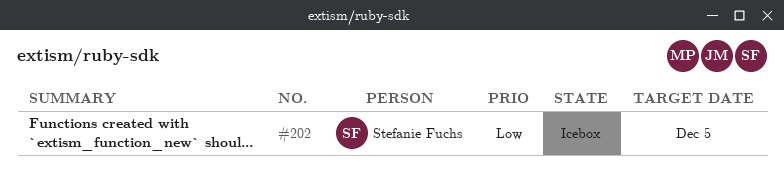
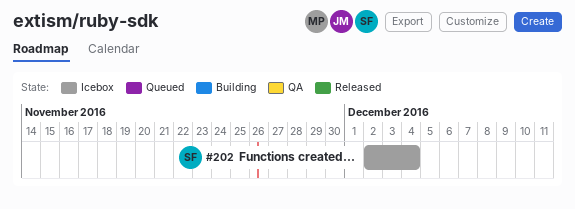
#202, due: Dec 5 -> Dec 4

